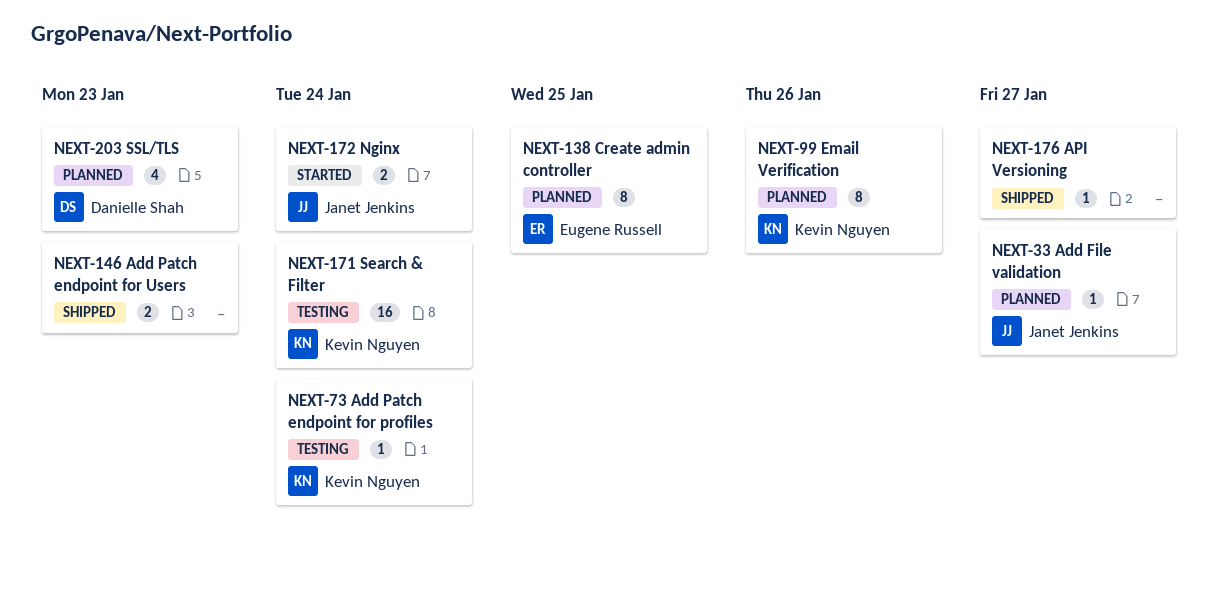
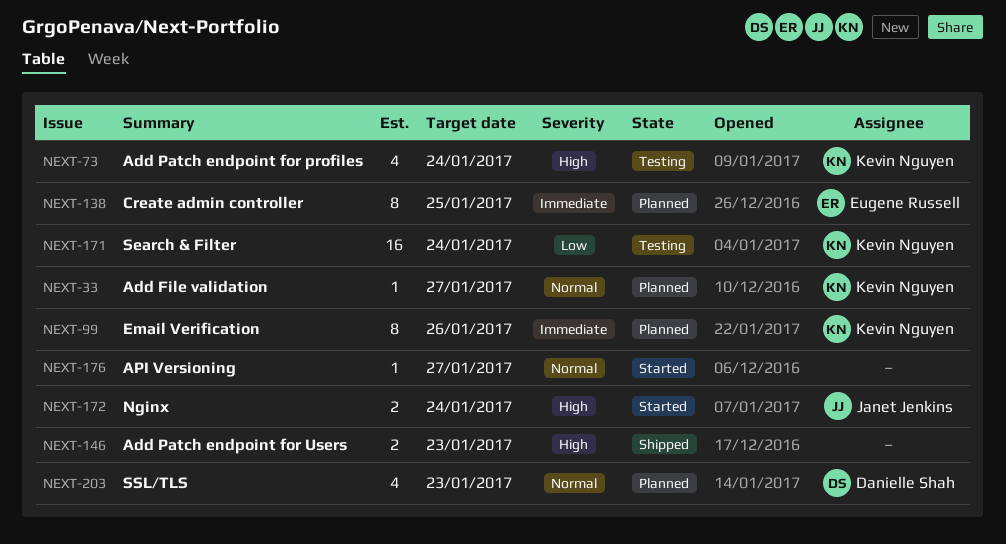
NEXT-33, owner: Janet Jenkins -> Kevin Nguyen
NEXT-73, estimate: 1 -> 4
NEXT-176, status: Shipped -> Started

